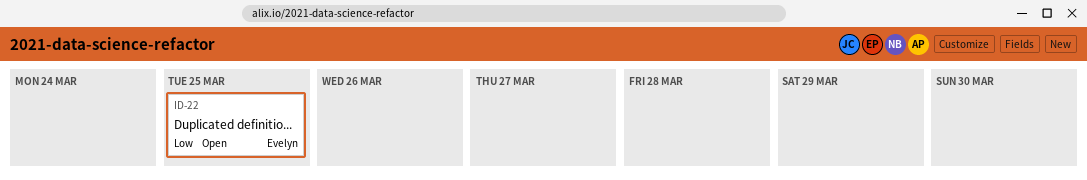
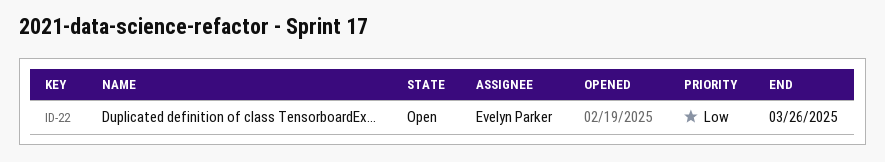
ID-22, due: Mar 25 -> Mar 26

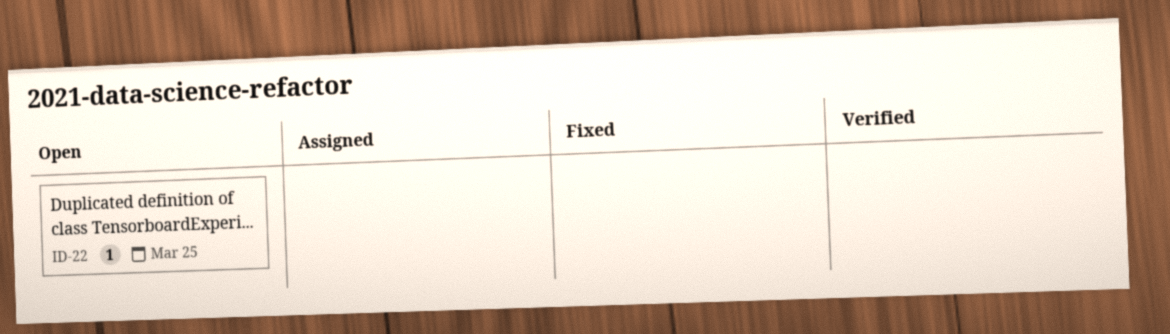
ID-22, due: Mar 26 -> Mar 25

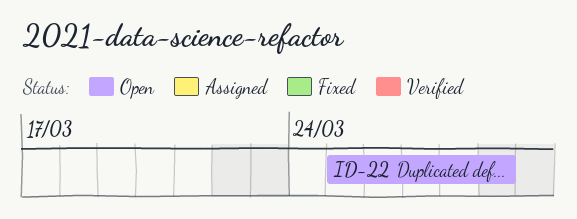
ID-22, due: Mar 25 -> Mar 29

